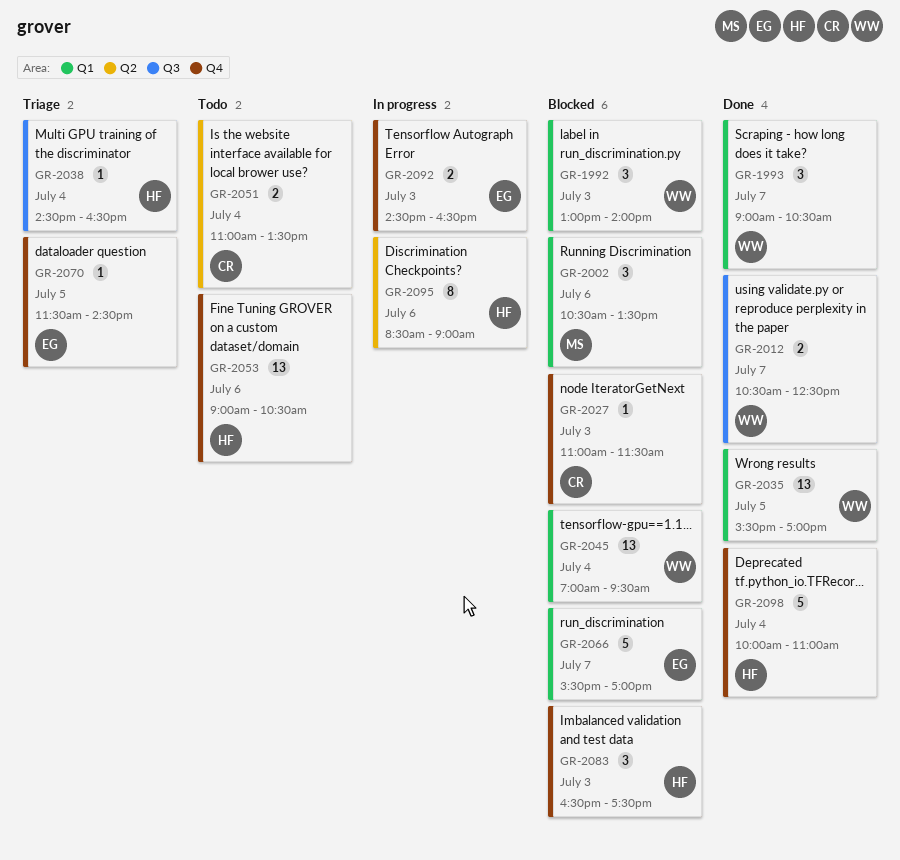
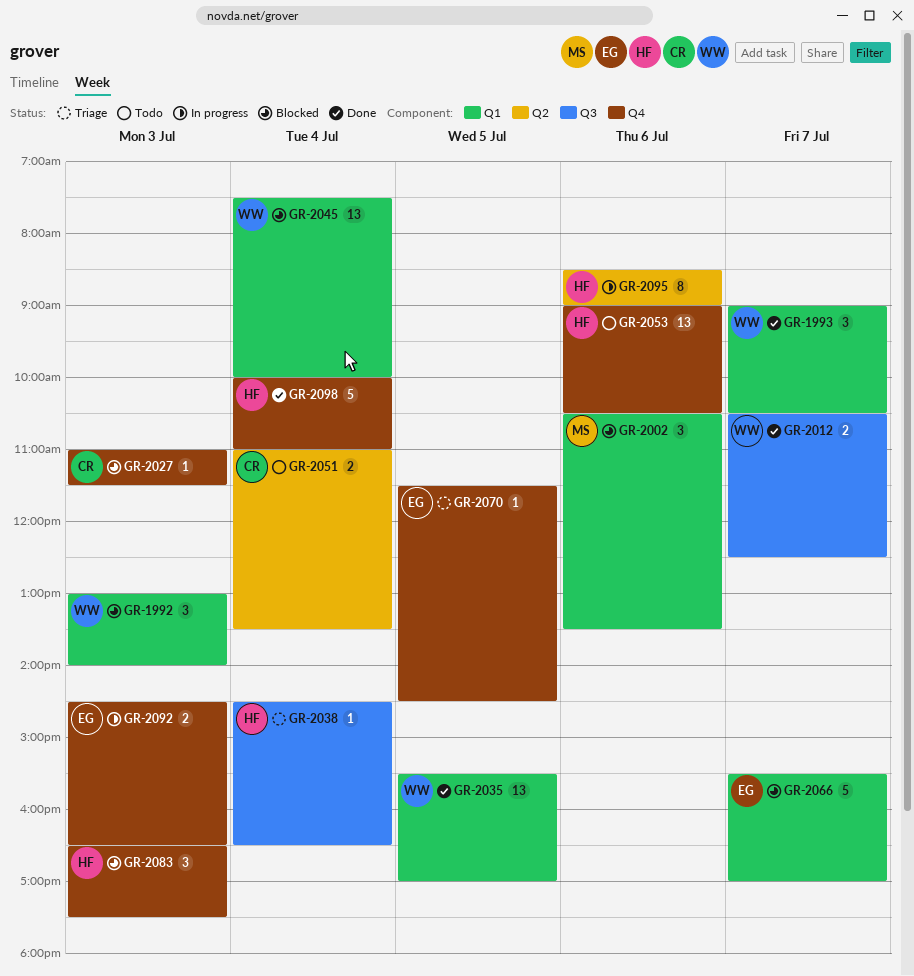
GR-2045, begins: 07:00 -> 07:30
GR-2045, ends: 09:30 -> 10:00

